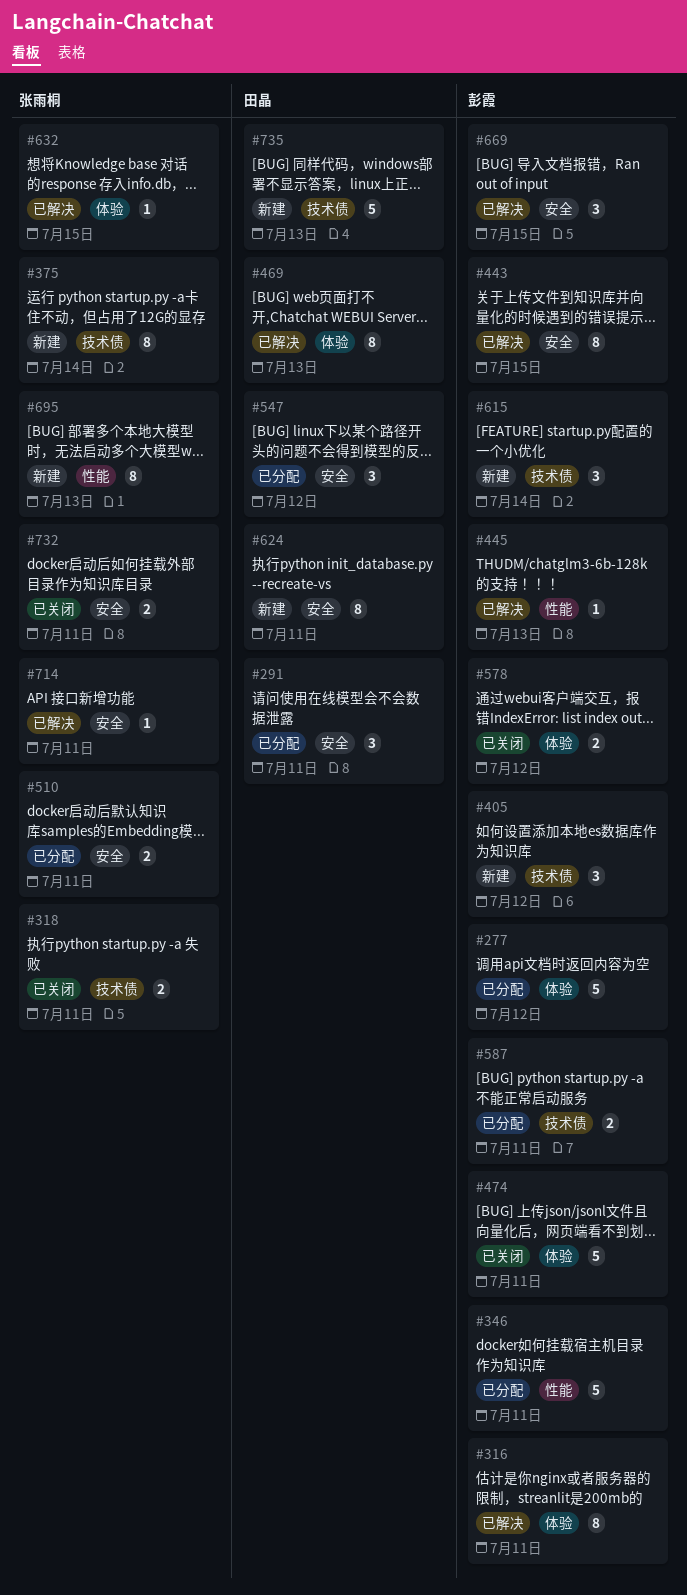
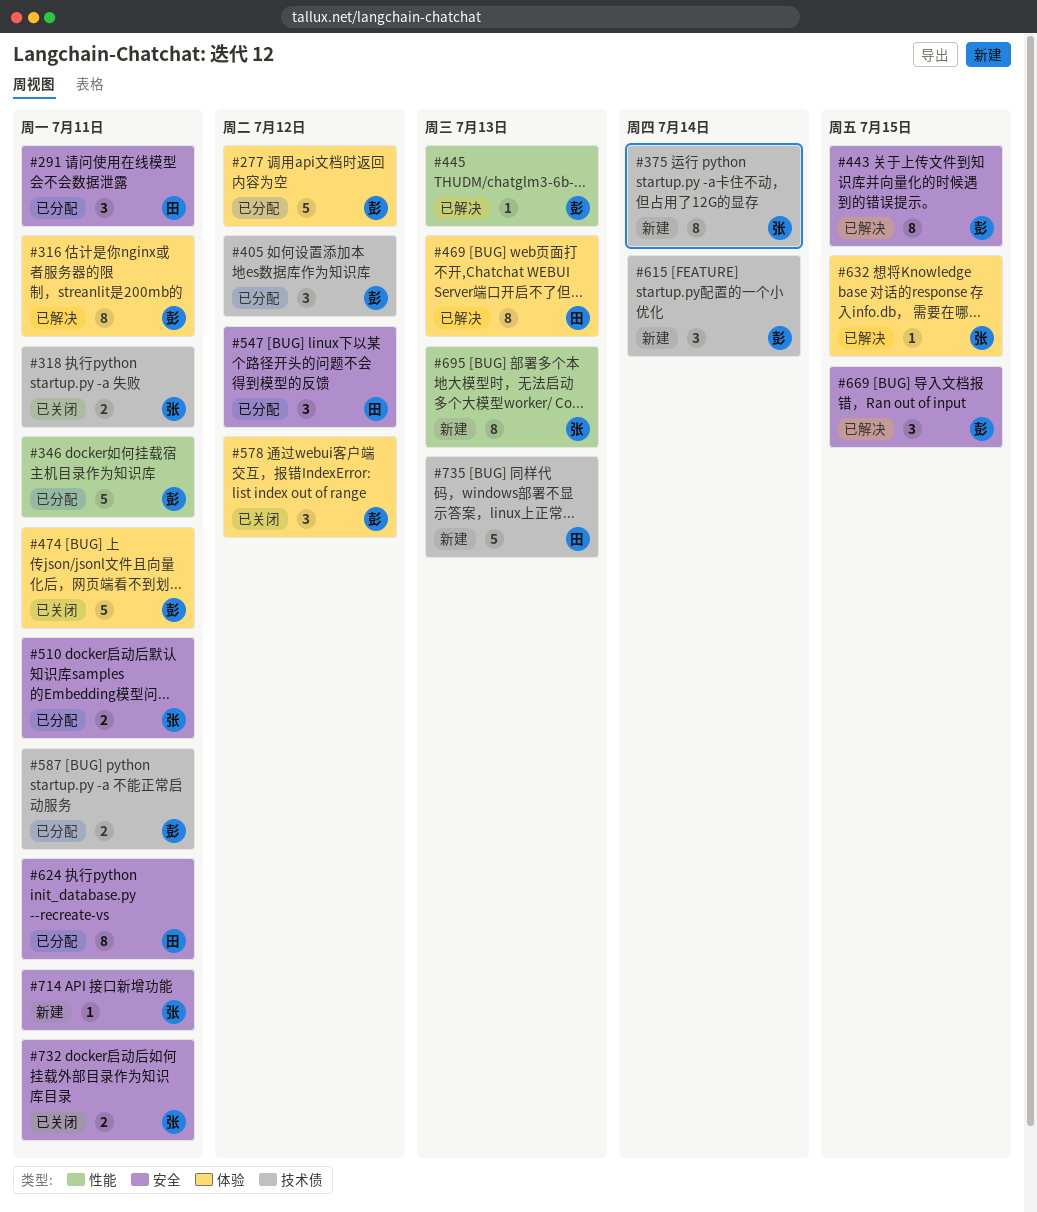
#405, status: 新建 -> 已分配
#578, estimate: 2 -> 3
#624, status: 新建 -> 已分配
#714, status: 已解决 -> 新建

